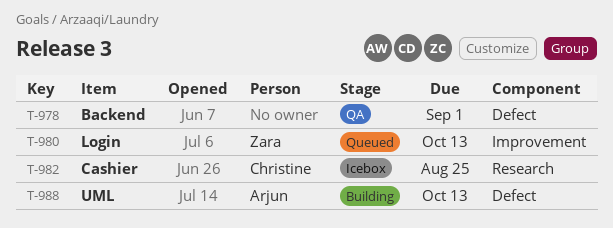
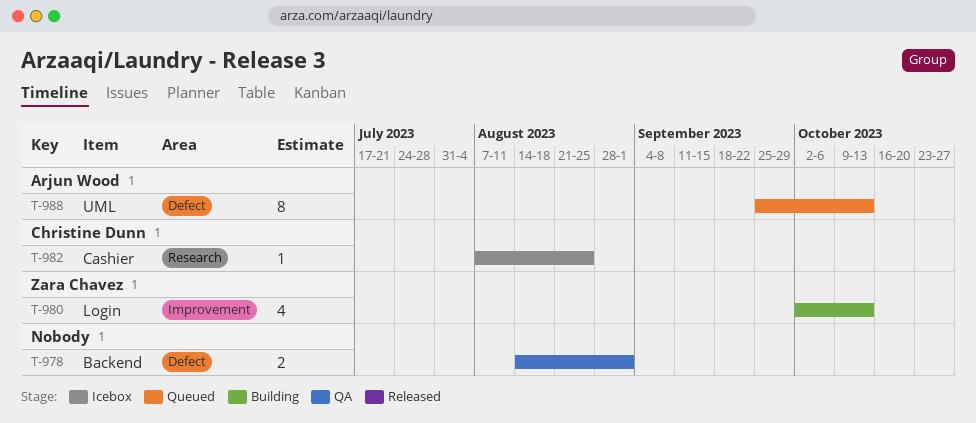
T-980, status: Queued -> Building
T-988, status: Building -> Queued

